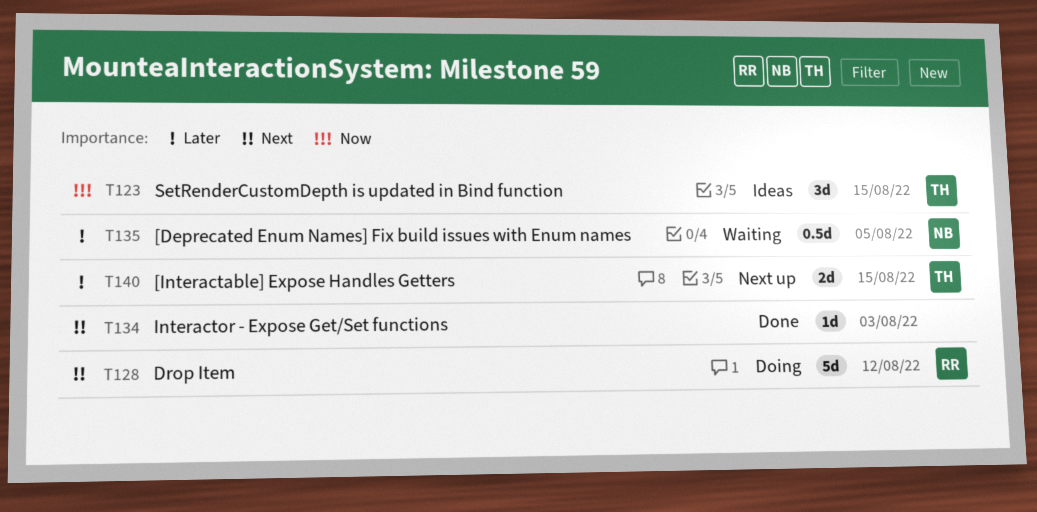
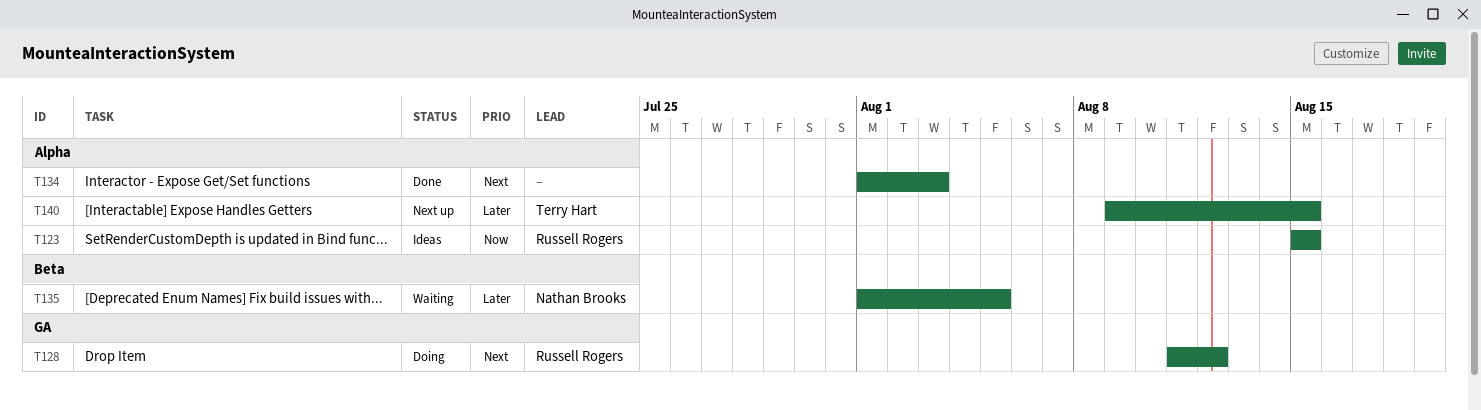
T123, owner: Terry Hart -> Russell Rogers

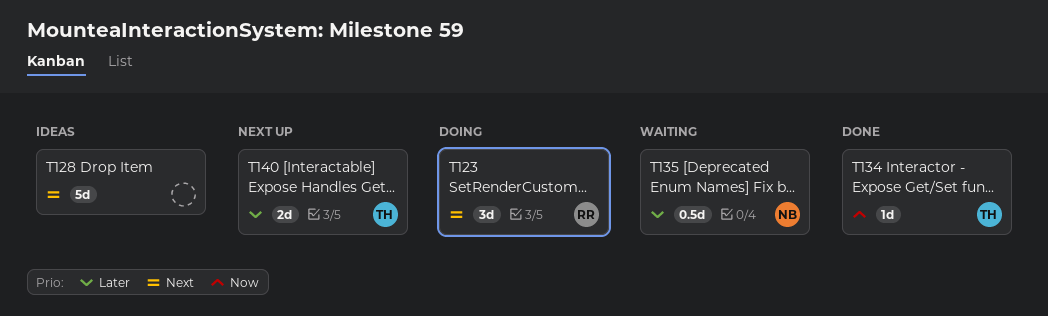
T123, status: Ideas -> Doing
T123, priority: Now -> Next
T128, status: Doing -> Ideas
T128, owner: Russell Rogers -> none
T134, owner: none -> Terry Hart
T134, priority: Next -> Now

